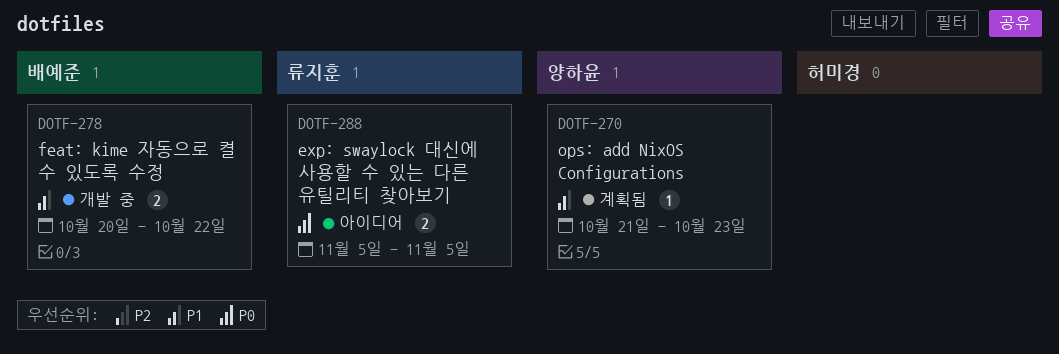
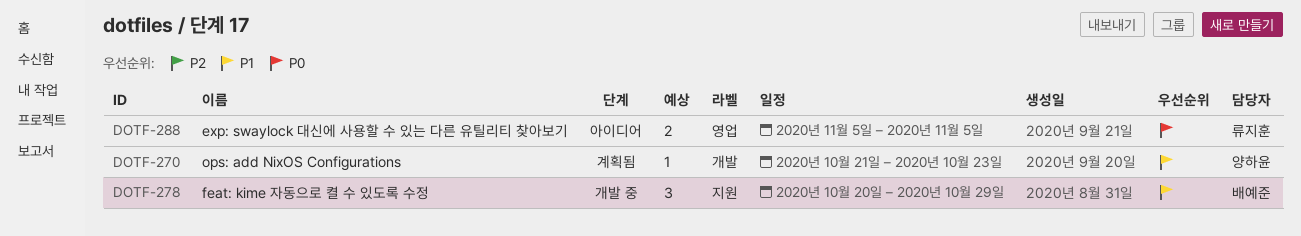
DOTF-278, estimate: 2 -> 3
DOTF-278, due: Oct 22 -> Oct 29

